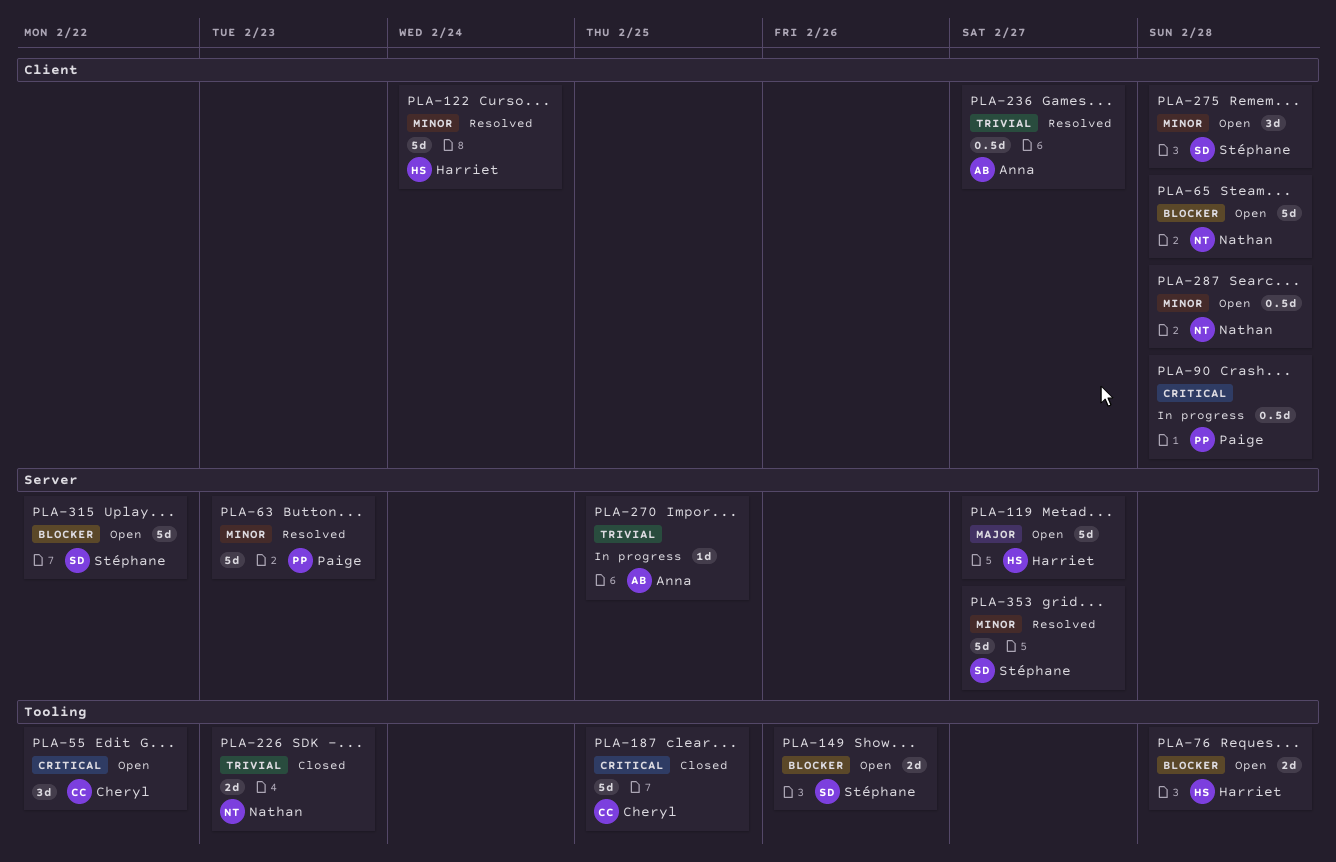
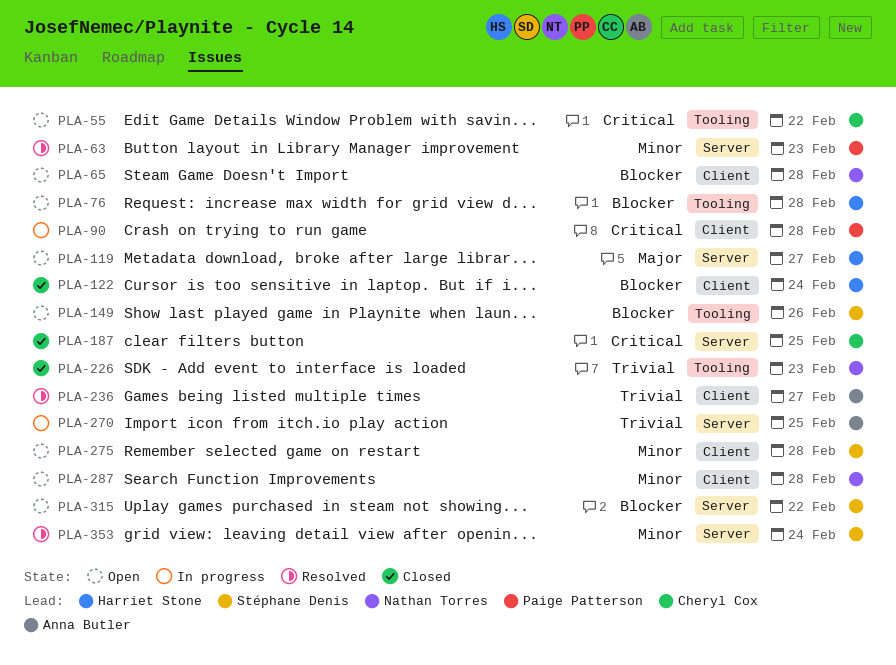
PLA-122, status: Resolved -> Closed
PLA-122, priority: Minor -> Blocker
PLA-187, label: Tooling -> Server
PLA-353, due: Feb 27 -> Feb 24

